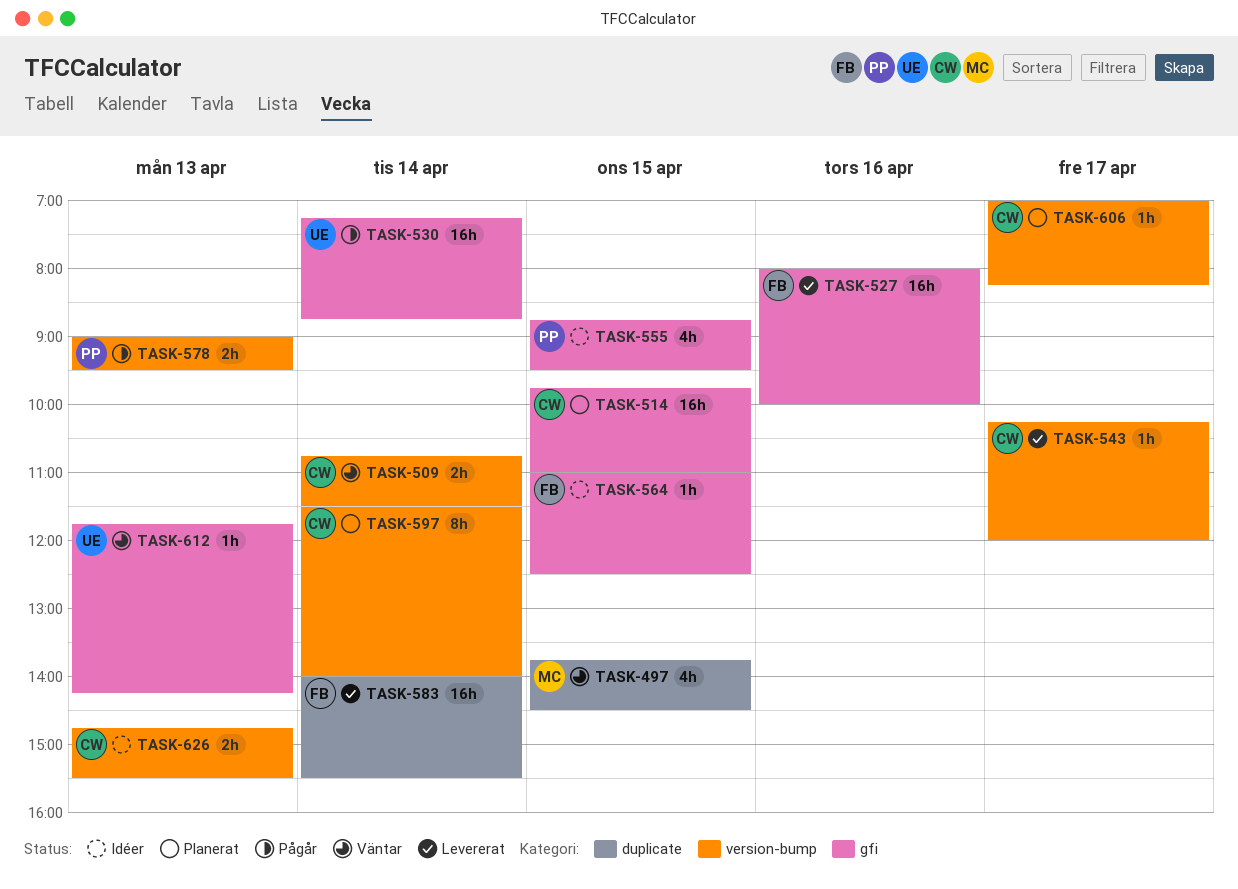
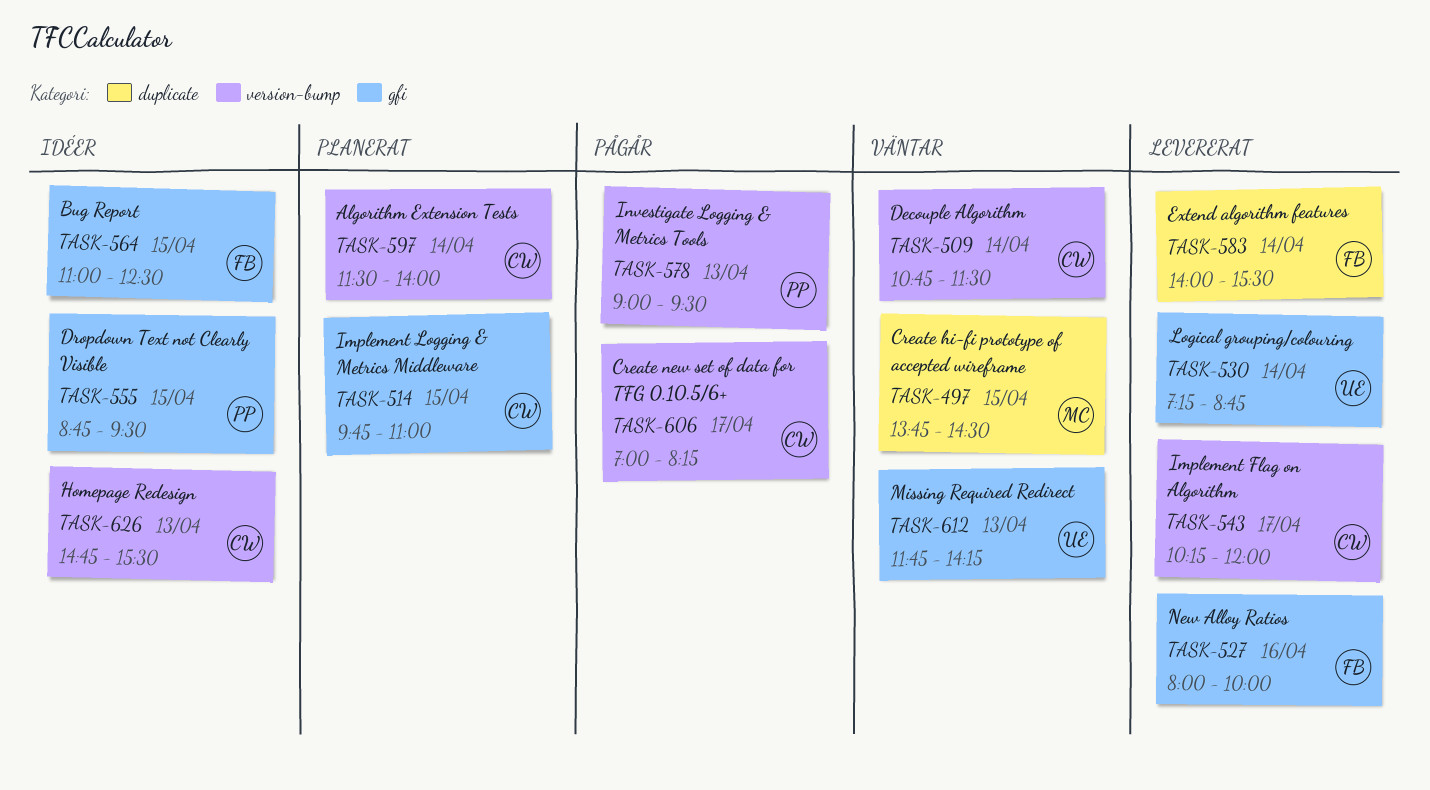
TASK-530, status: Pågår -> Levererat
TASK-606, status: Planerat -> Pågår

